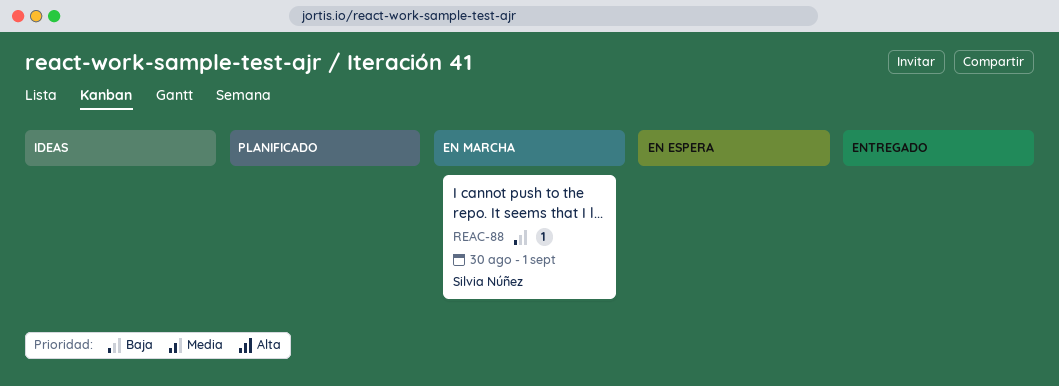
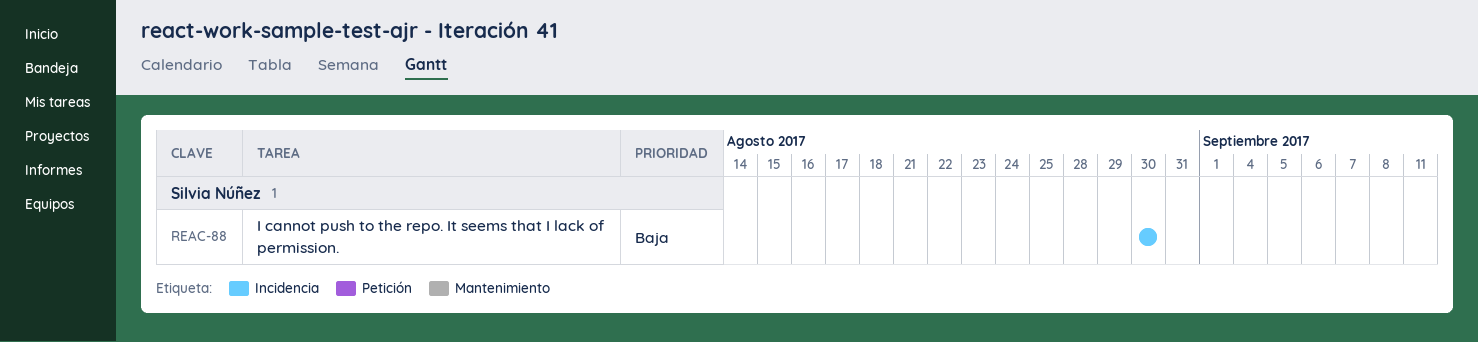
REAC-88, due: Sep 1 -> Aug 30

